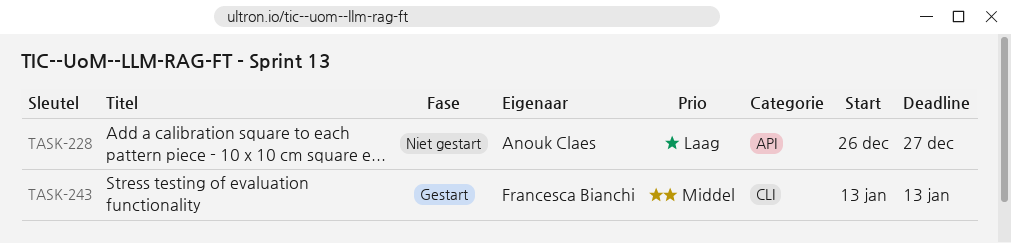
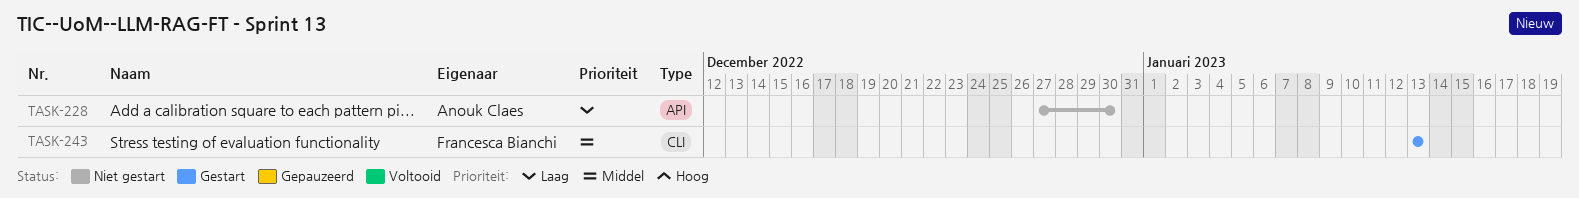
TASK-228, start: Dec 26 -> Dec 27
TASK-228, due: Dec 27 -> Dec 30

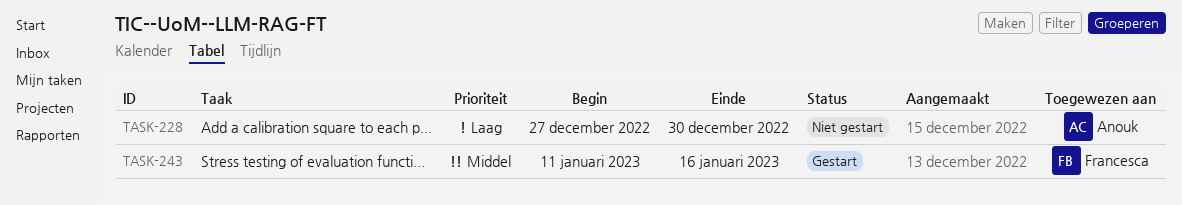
TASK-243, start: Jan 13 -> Jan 11
TASK-243, due: Jan 13 -> Jan 16

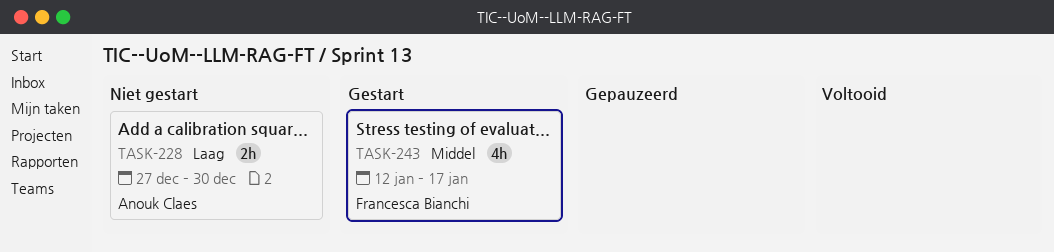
TASK-243, start: Jan 11 -> Jan 12
TASK-243, due: Jan 16 -> Jan 17

